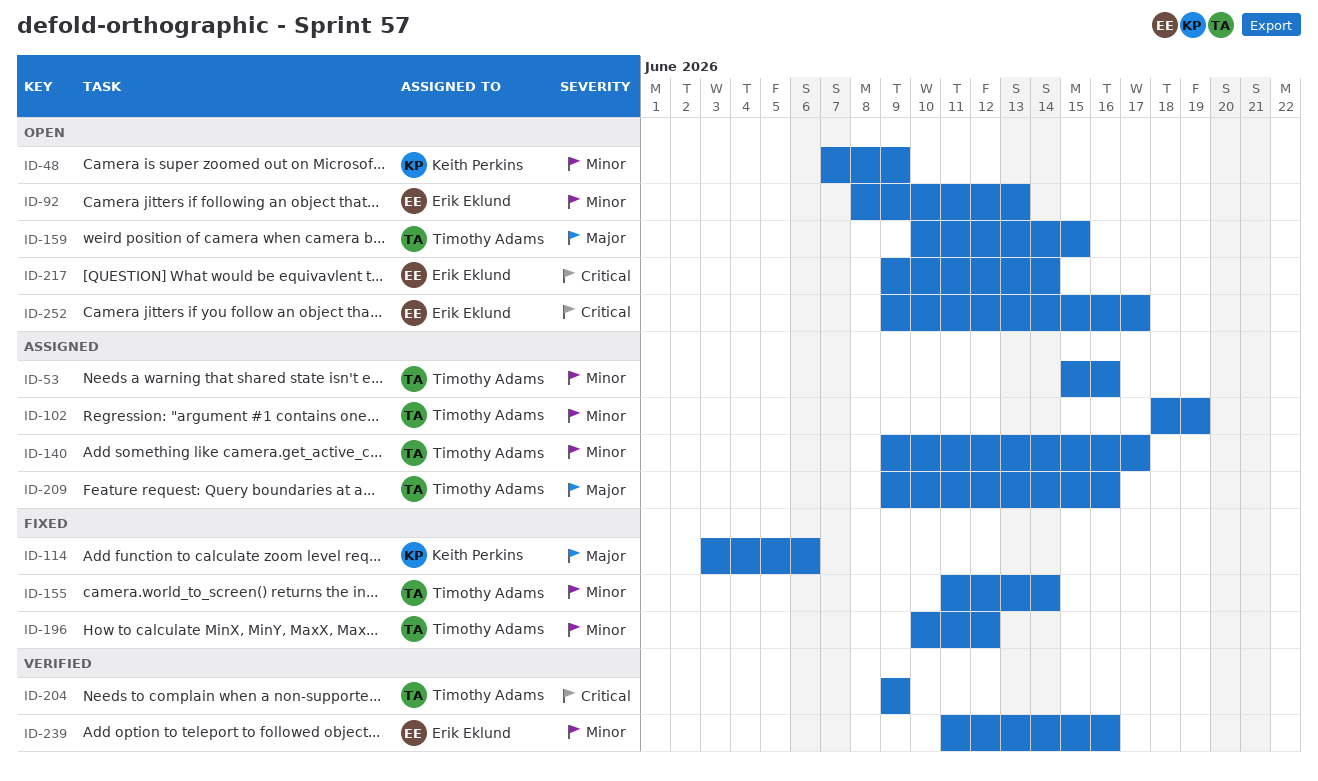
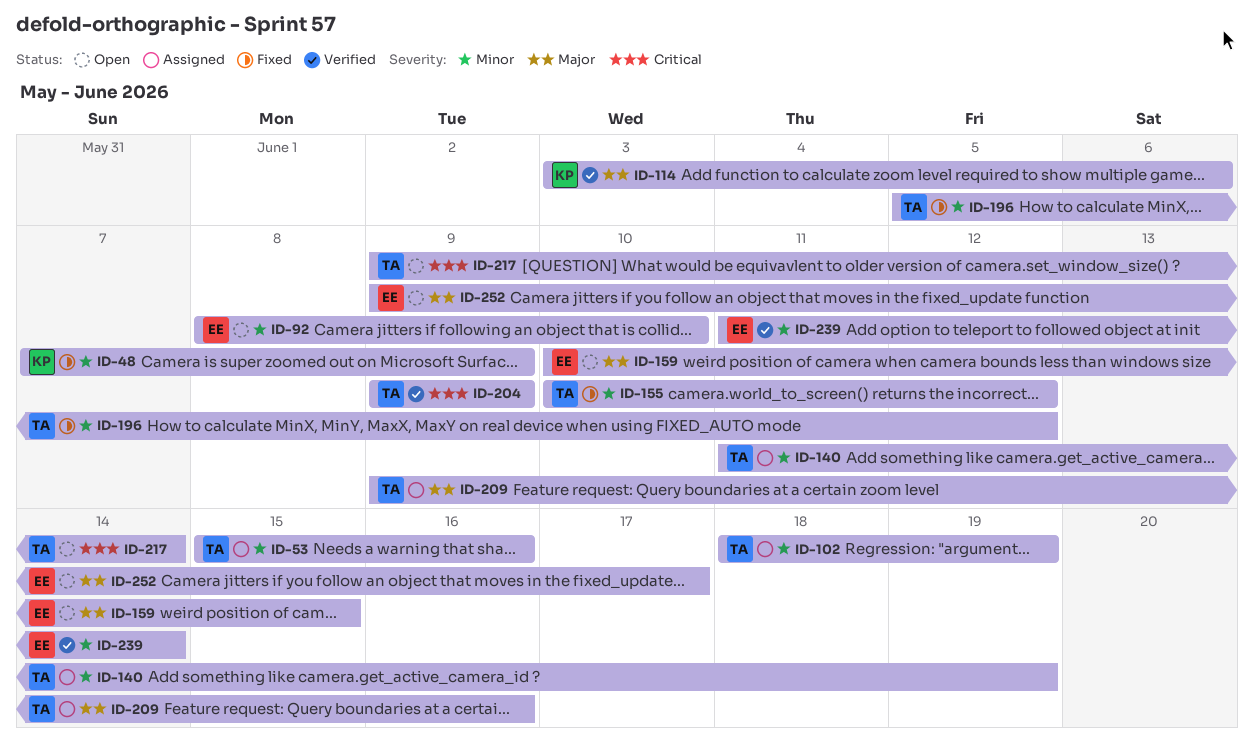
ID-48, status: Open -> Fixed
ID-92, due: Jun 13 -> Jun 10
ID-114, status: Fixed -> Verified
ID-140, start: Jun 9 -> Jun 11
ID-140, due: Jun 17 -> Jun 19
ID-155, start: Jun 11 -> Jun 10
ID-155, due: Jun 14 -> Jun 12
ID-159, owner: Timothy Adams -> Erik Eklund
ID-196, start: Jun 10 -> Jun 5
ID-217, owner: Erik Eklund -> Timothy Adams
ID-239, due: Jun 16 -> Jun 14
ID-252, priority: Critical -> Major

